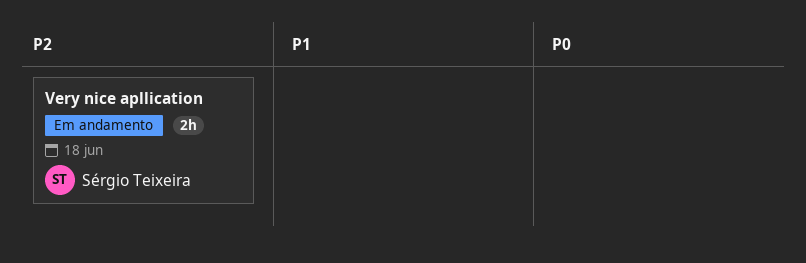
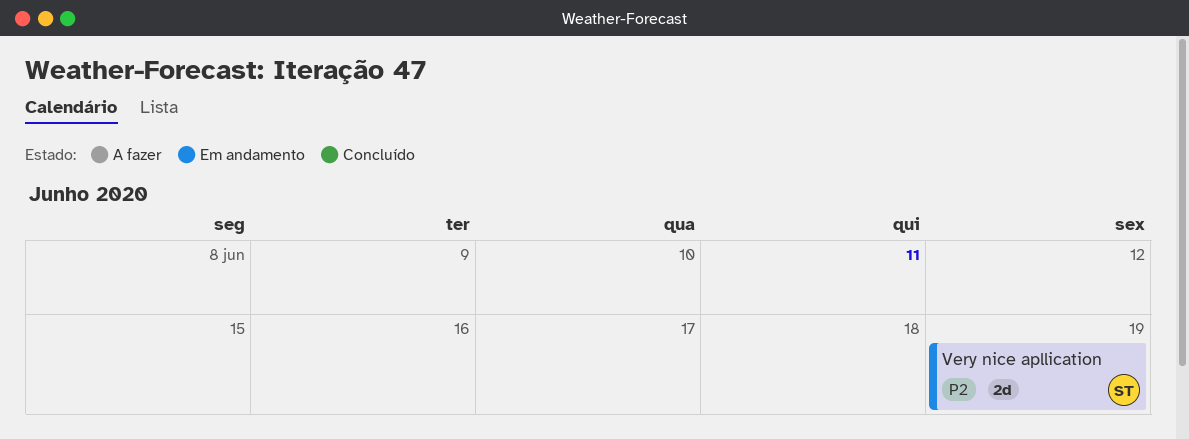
Very nice apllication, estimate: 2h -> 2d
Very nice apllication, due: Jun 18 -> Jun 19

